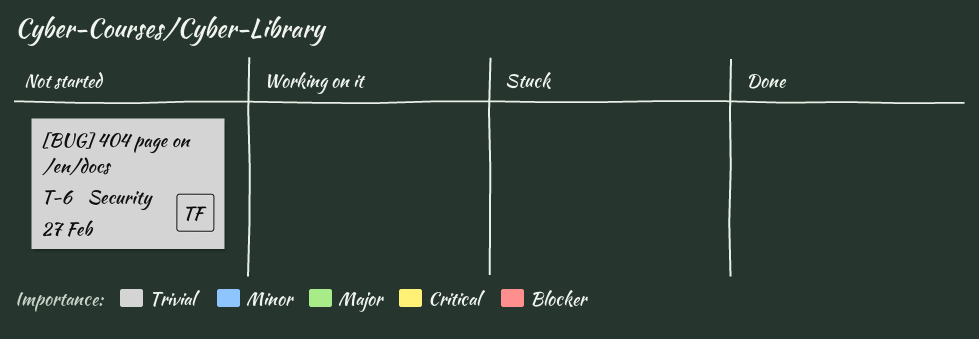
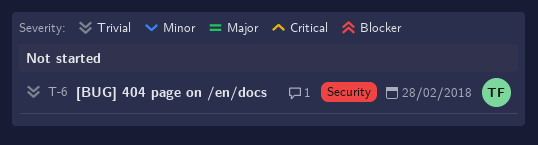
T-6, due: Feb 27 -> Feb 28

